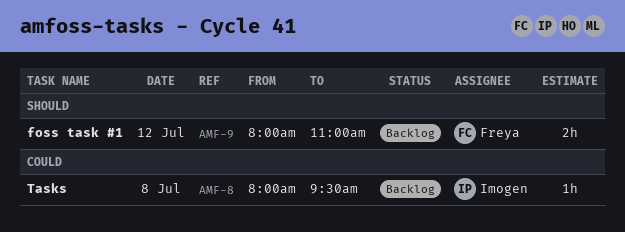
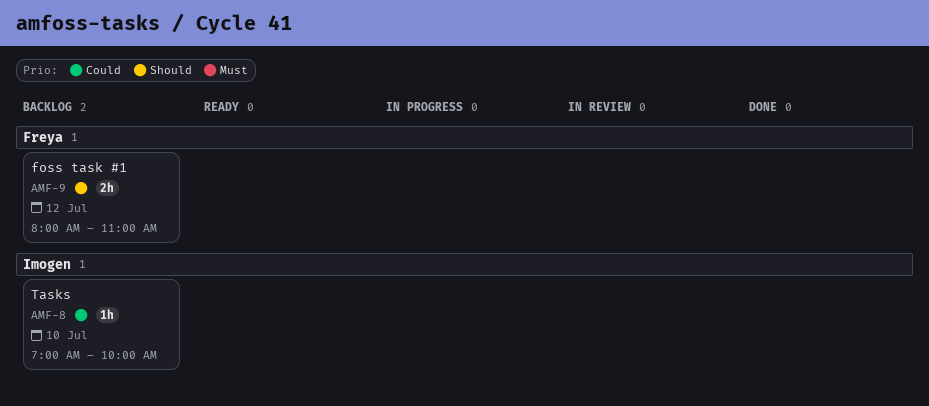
AMF-8, day: Jul 8 -> Jul 10
AMF-8, begins: 08:00 -> 07:00
AMF-8, ends: 09:30 -> 10:00

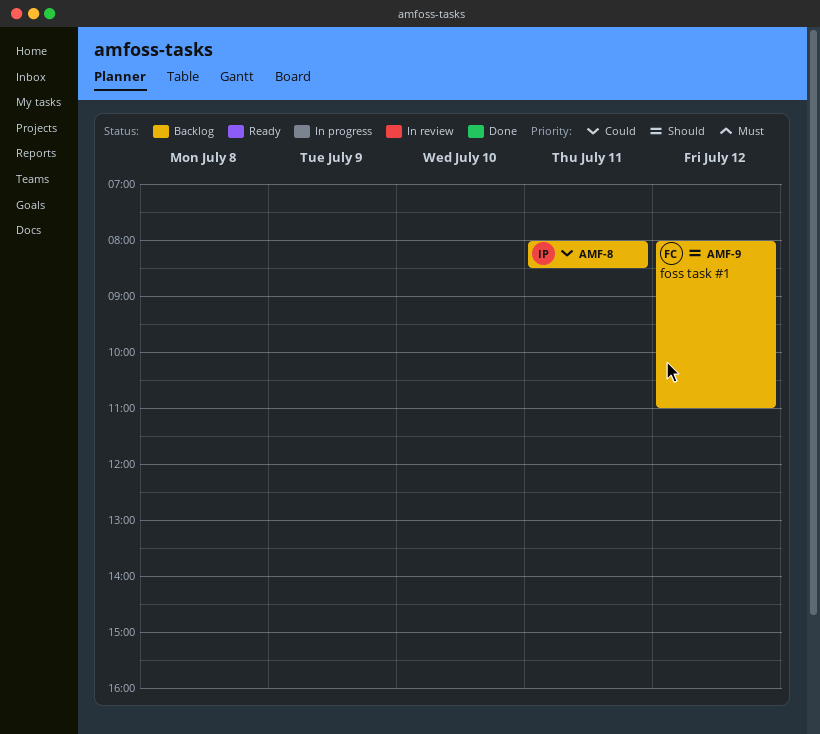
AMF-8, day: Jul 10 -> Jul 11
AMF-8, begins: 07:00 -> 08:00
AMF-8, ends: 10:00 -> 08:30

